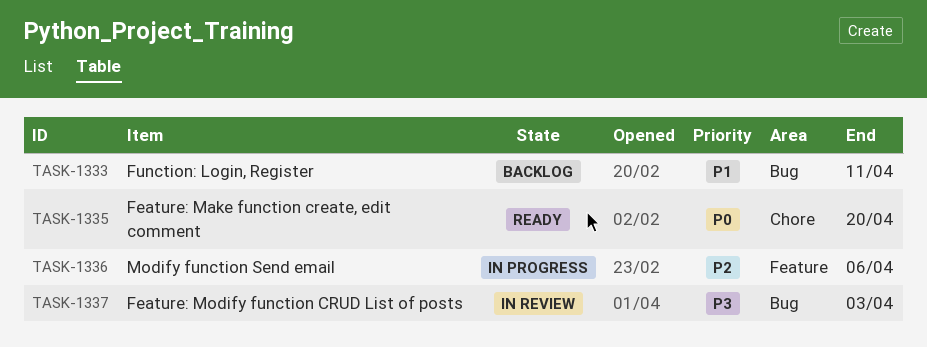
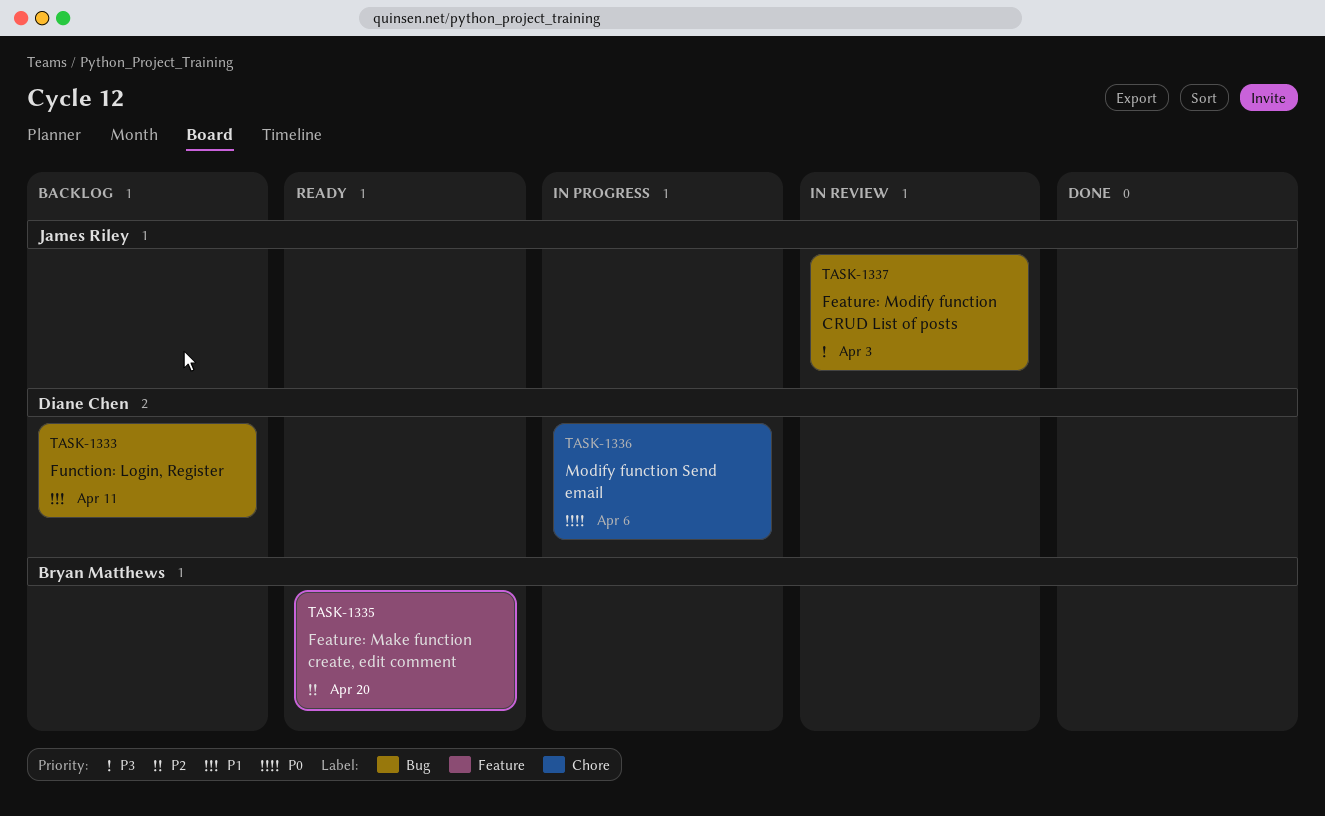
TASK-1335, priority: P0 -> P2
TASK-1335, label: Chore -> Feature
TASK-1336, priority: P2 -> P0
TASK-1336, label: Feature -> Chore

